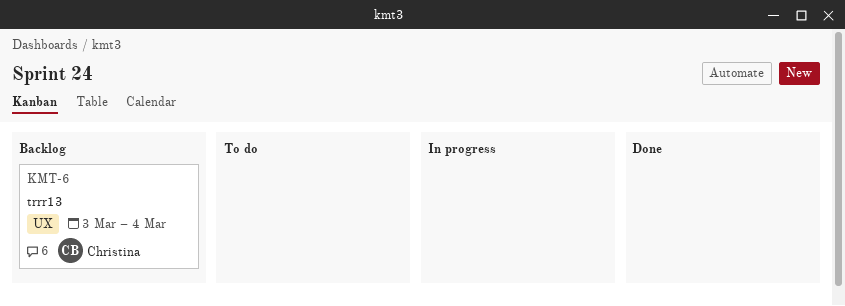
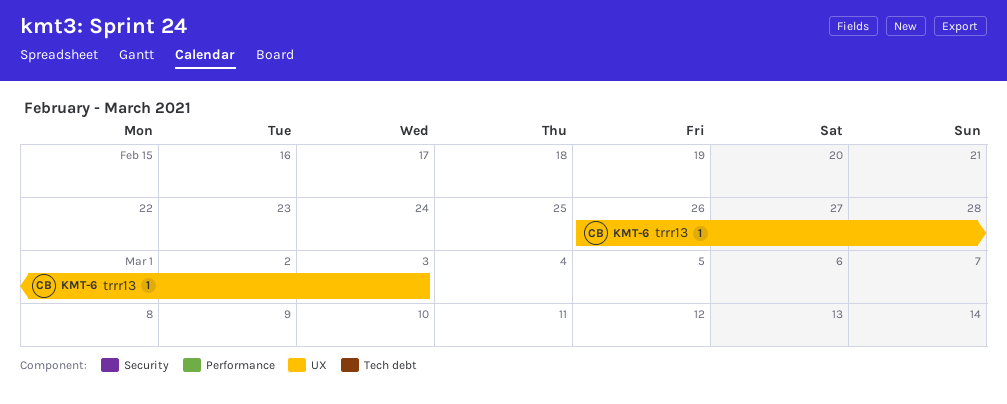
KMT-6, start: Mar 3 -> Feb 26
KMT-6, due: Mar 4 -> Mar 3

